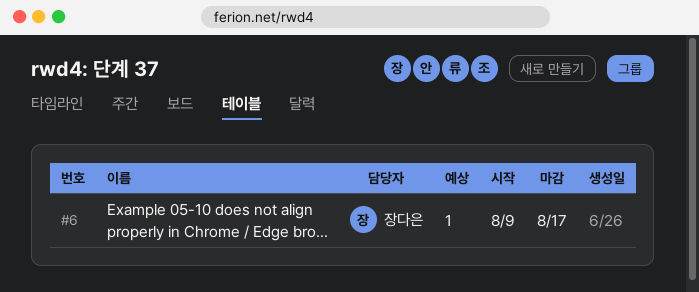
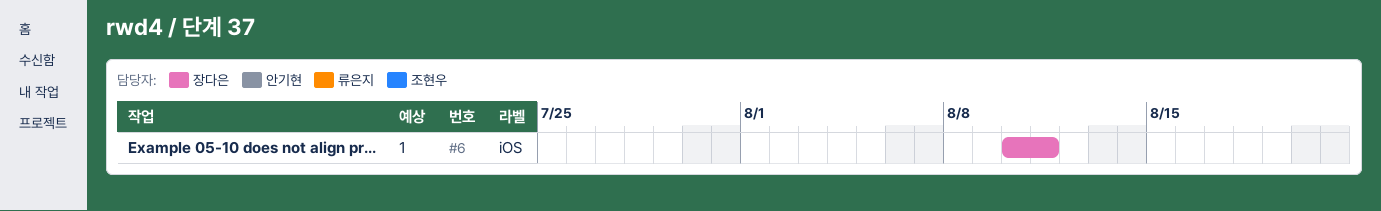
#6, start: Aug 9 -> Aug 10
#6, due: Aug 17 -> Aug 11

